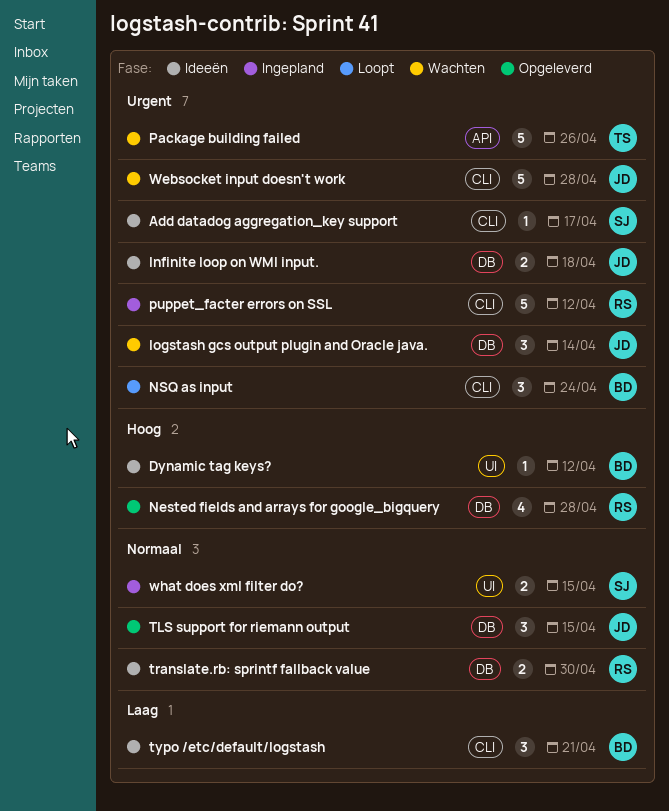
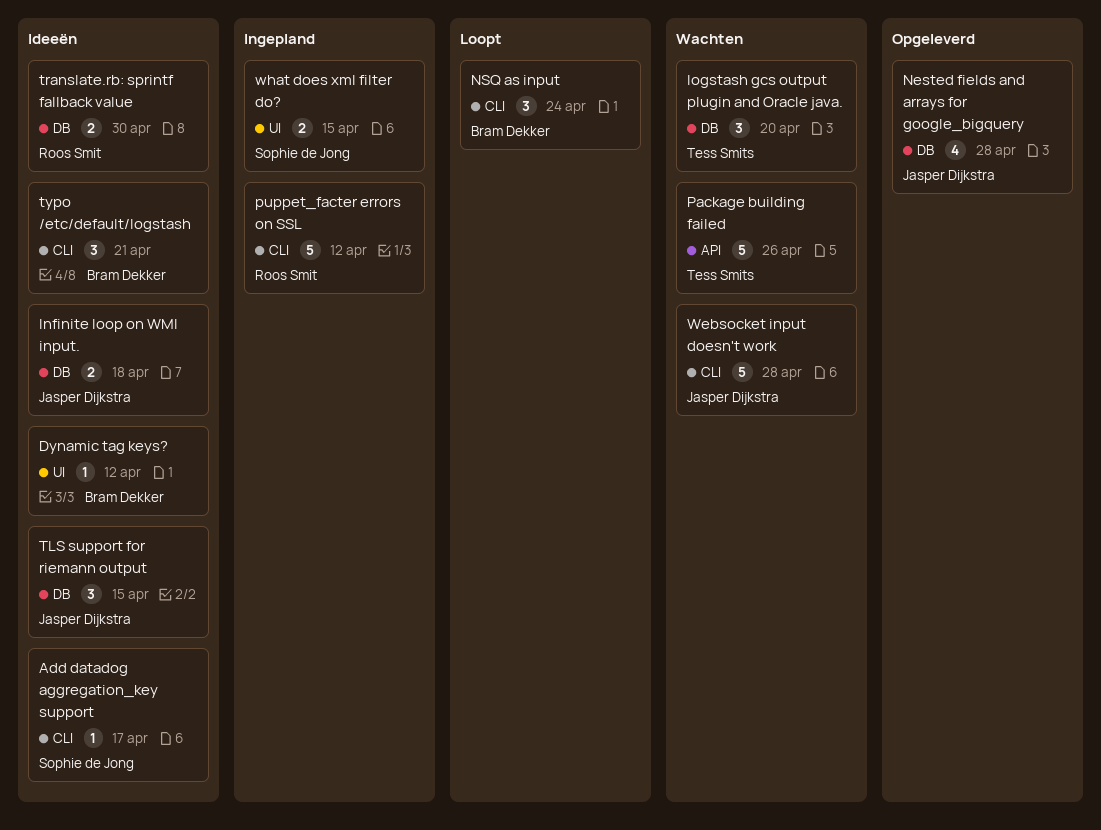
logstash gcs output plugin and Oracle java., owner: Jasper Dijkstra -> Tess Smits
logstash gcs output plugin and Oracle java., due: Apr 14 -> Apr 20
Nested fields and arrays for google_bigquery, owner: Roos Smit -> Jasper Dijkstra
TLS support for riemann output, status: Opgeleverd -> Ideeën

